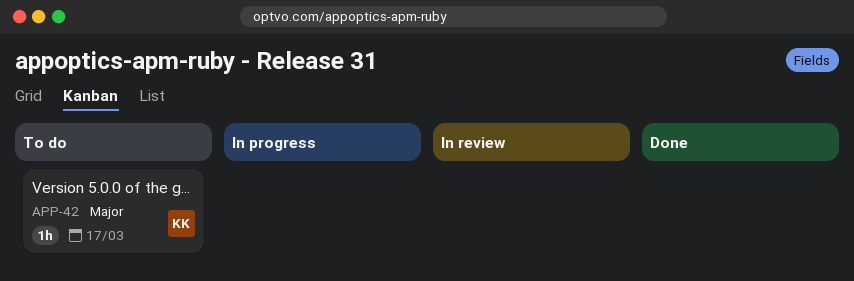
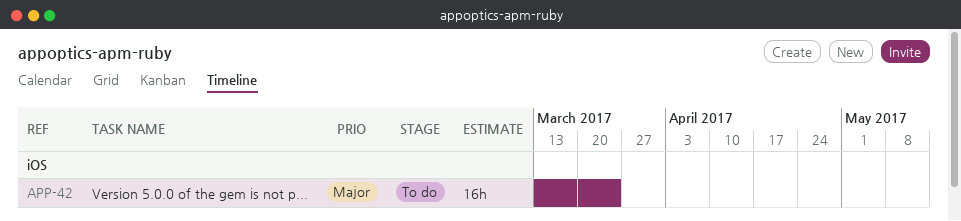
APP-42, estimate: 1h -> 16h
APP-42, due: Mar 17 -> Mar 24

